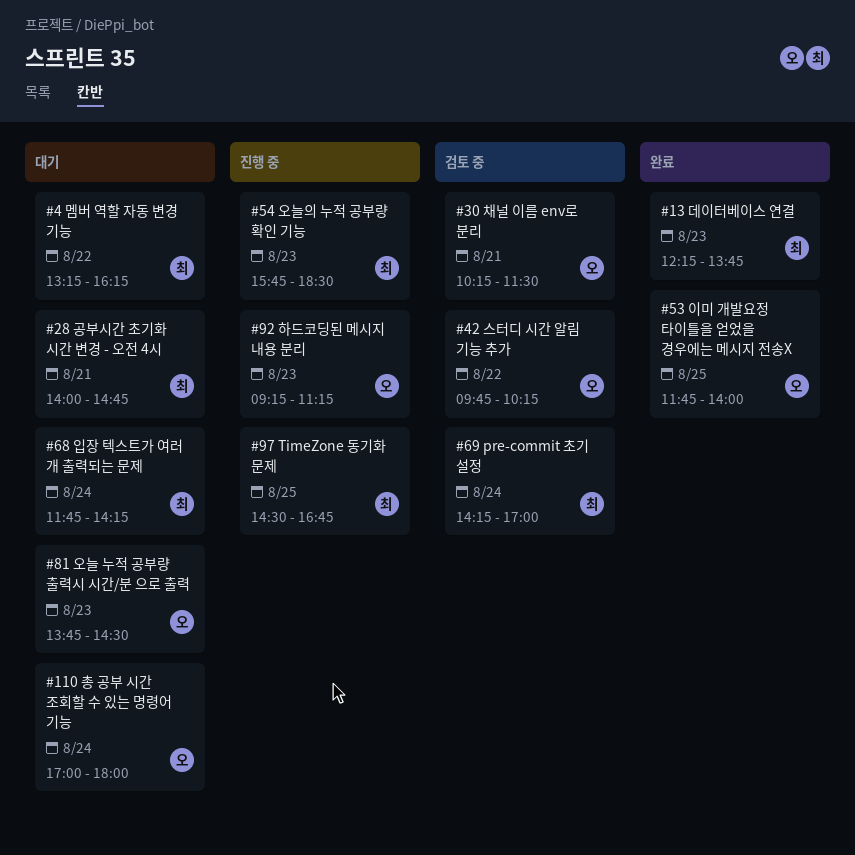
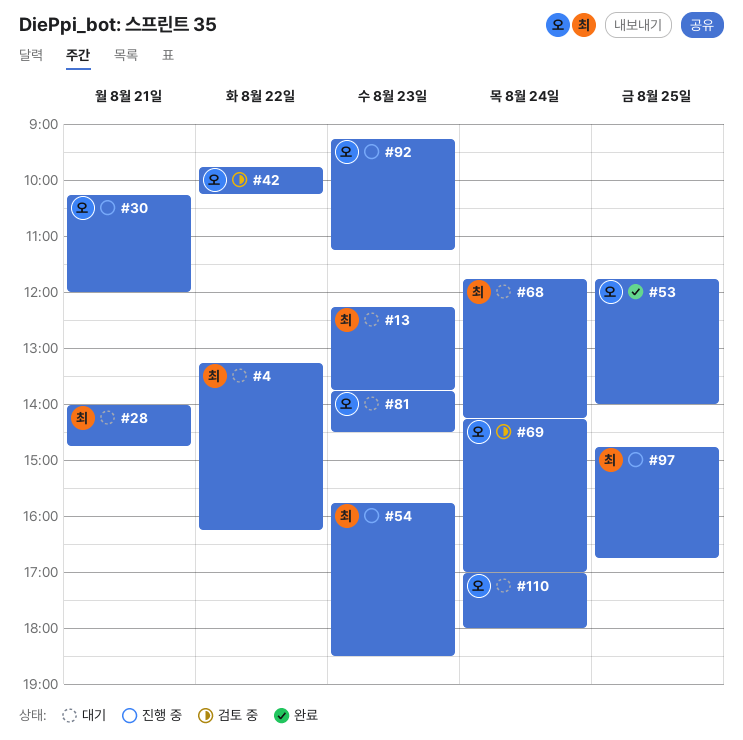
#13, status: 완료 -> 대기
#30, status: 검토 중 -> 진행 중
#30, ends: 11:30 -> 12:00
#69, owner: 최 -> 오
#97, begins: 14:30 -> 14:45

